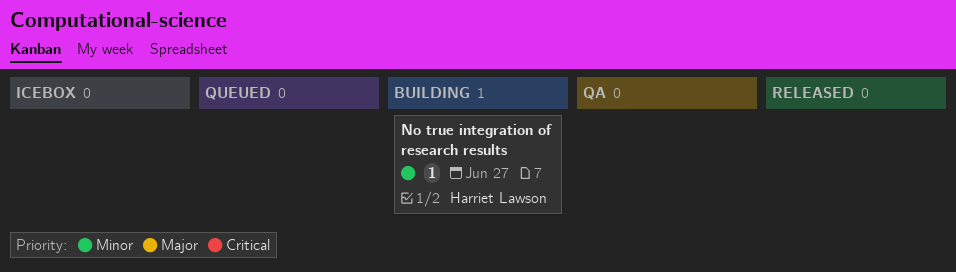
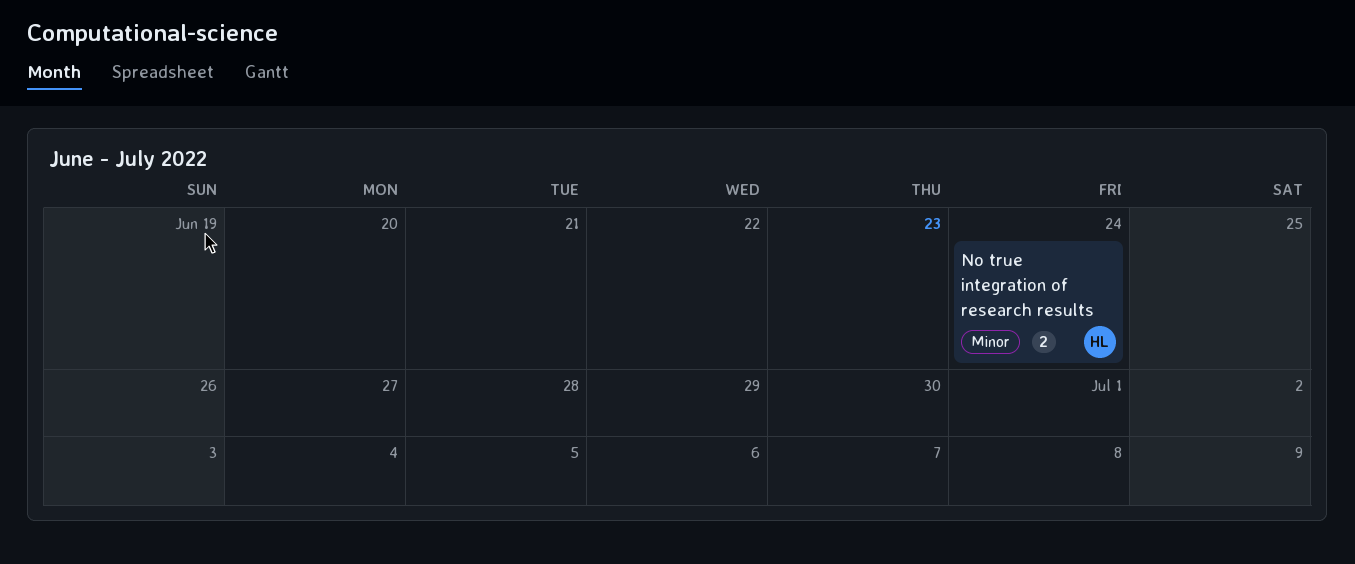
No true integration of research results, estimate: 1 -> 2
No true integration of research results, due: Jun 27 -> Jun 24

